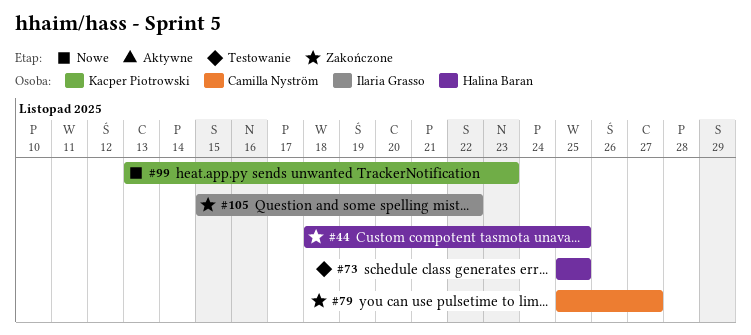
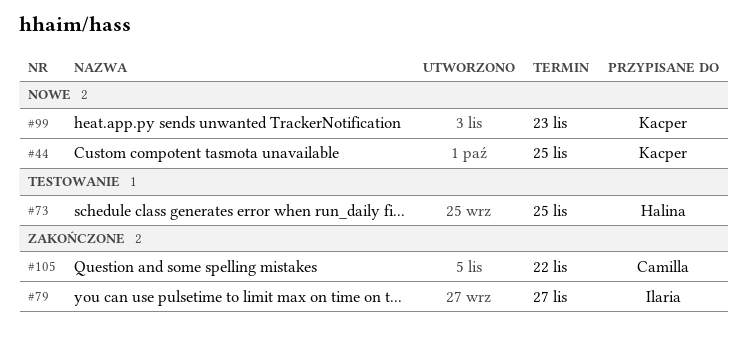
#44, status: Zakończone -> Nowe
#44, owner: Halina Baran -> Kacper Piotrowski
#79, owner: Camilla Nyström -> Ilaria Grasso
#105, owner: Ilaria Grasso -> Camilla Nyström

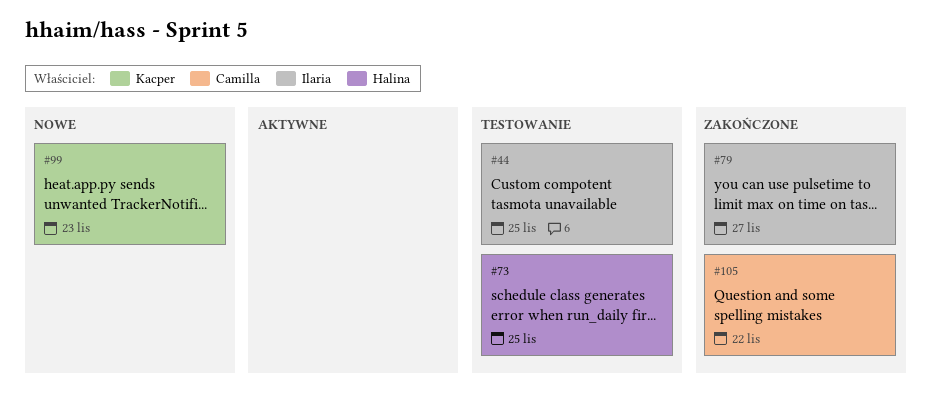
#44, status: Nowe -> Testowanie
#44, owner: Kacper -> Ilaria

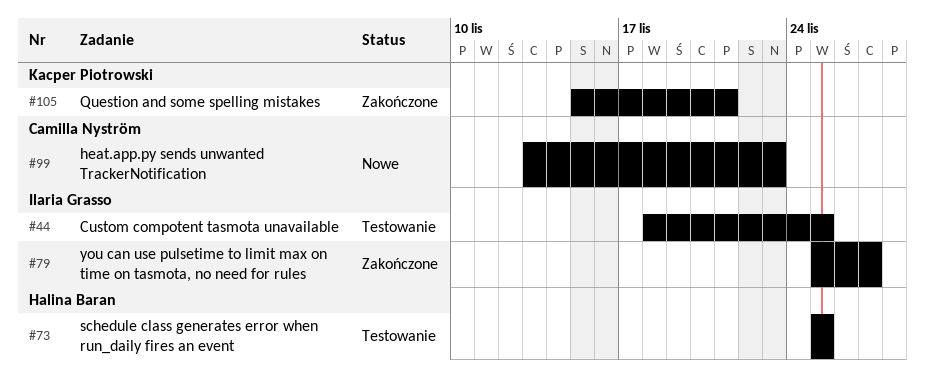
#99, owner: Kacper Piotrowski -> Camilla Nyström
#105, owner: Camilla Nyström -> Kacper Piotrowski
#105, due: Nov 22 -> Nov 21

